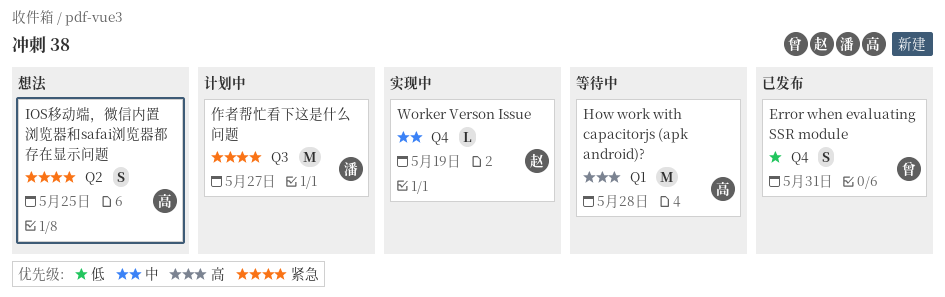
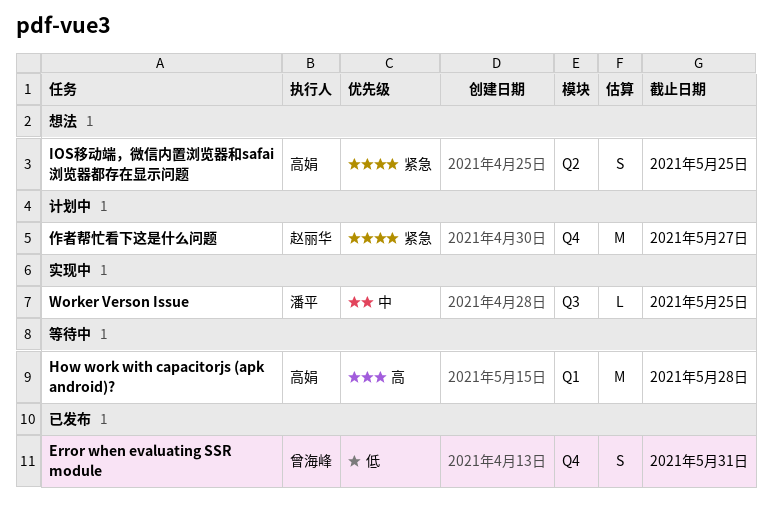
Worker Verson Issue, owner: 赵丽华 -> 潘平
Worker Verson Issue, label: Q4 -> Q3
Worker Verson Issue, due: May 19 -> May 25
作者帮忙看下这是什么问题, owner: 潘平 -> 赵丽华
作者帮忙看下这是什么问题, label: Q3 -> Q4

